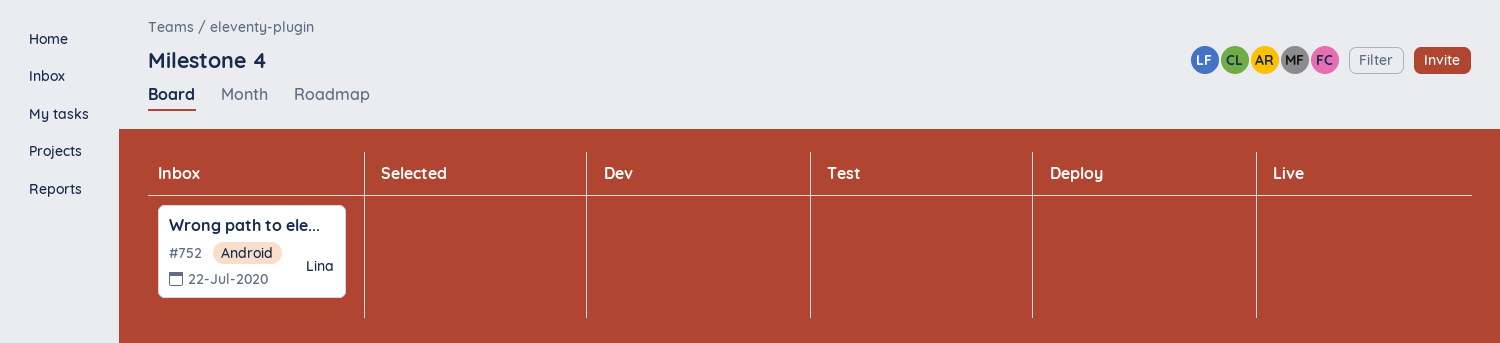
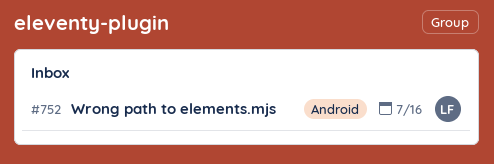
#752, due: Jul 22 -> Jul 16

